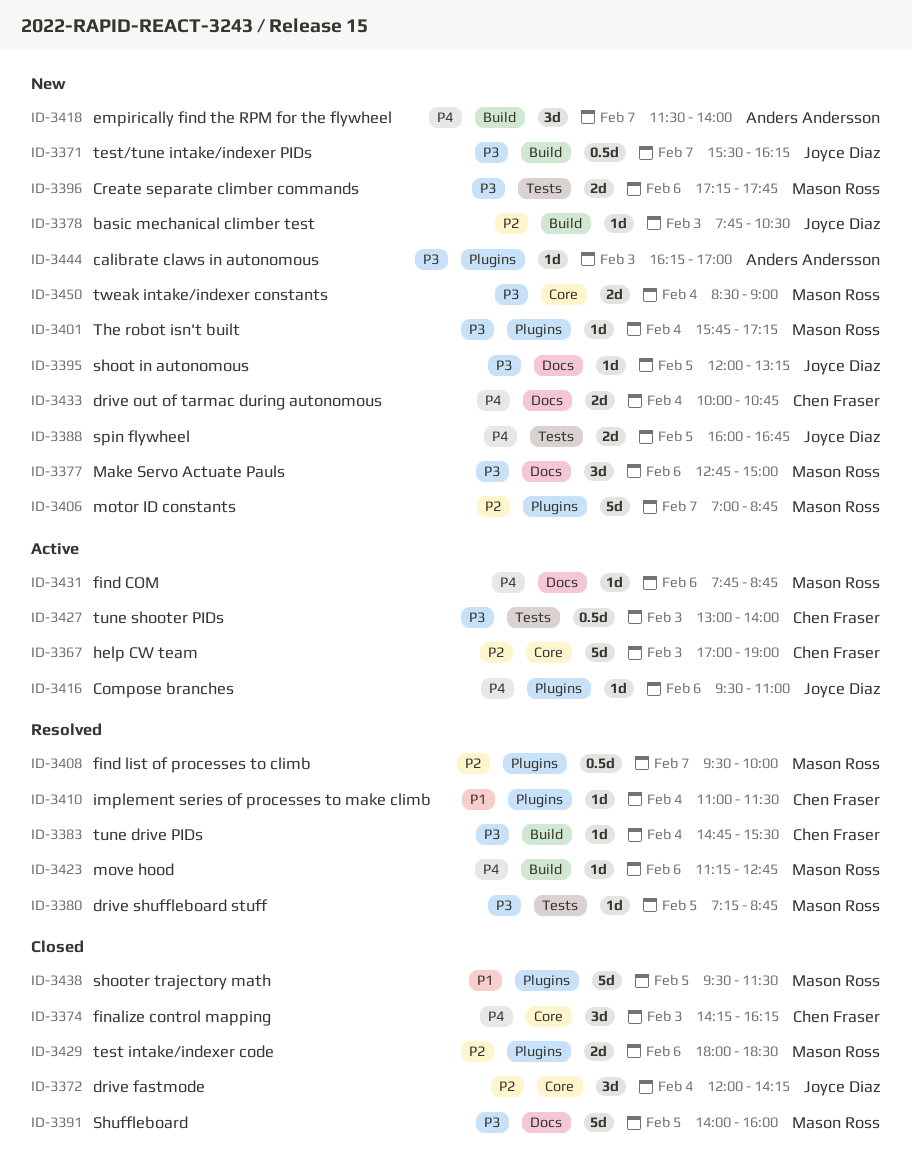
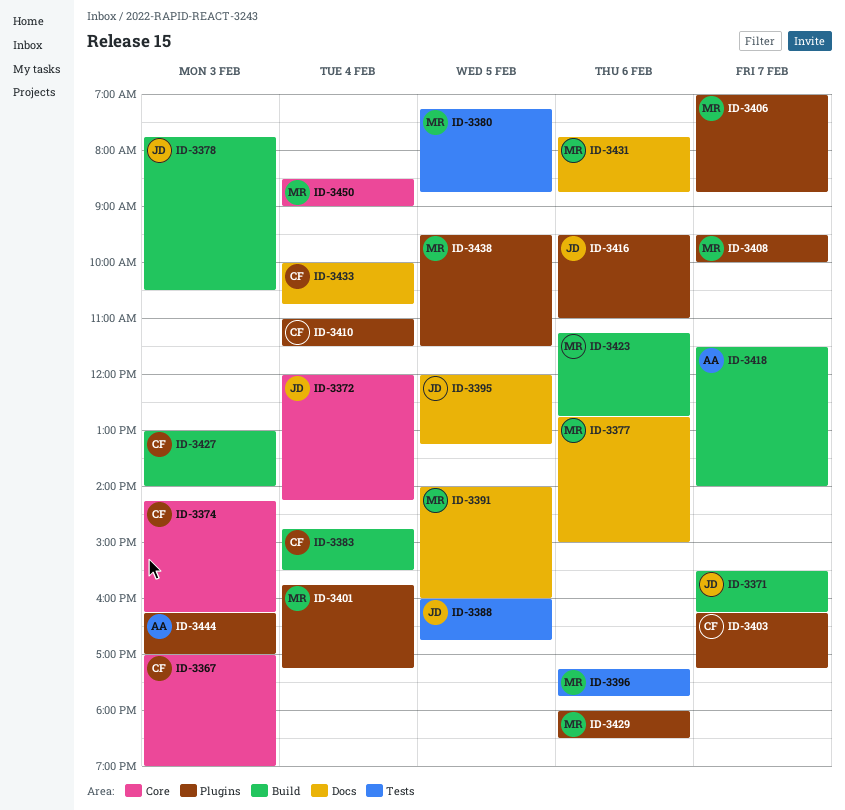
ID-3403: none -> present
ID-3427, label: Tests -> Build

